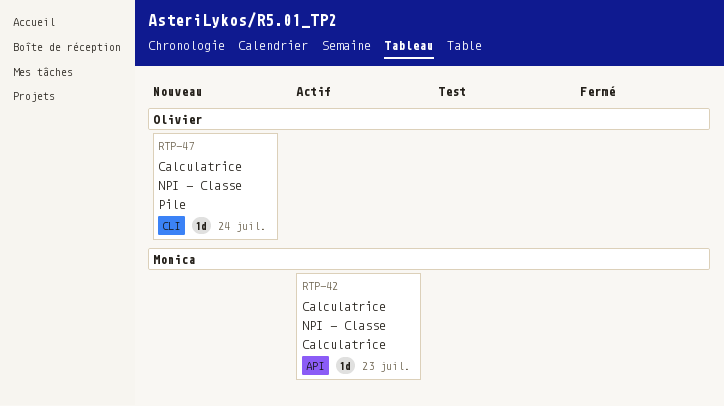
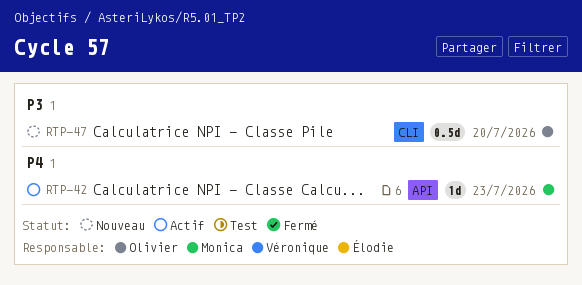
RTP-47, estimate: 1d -> 0.5d
RTP-47, due: Jul 24 -> Jul 20

